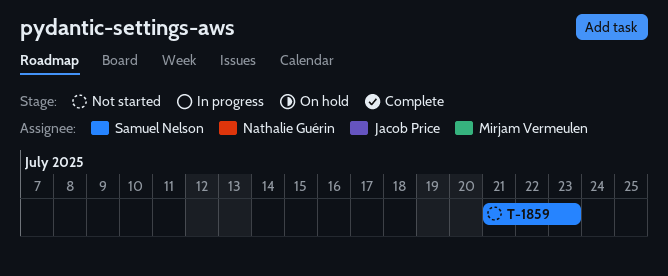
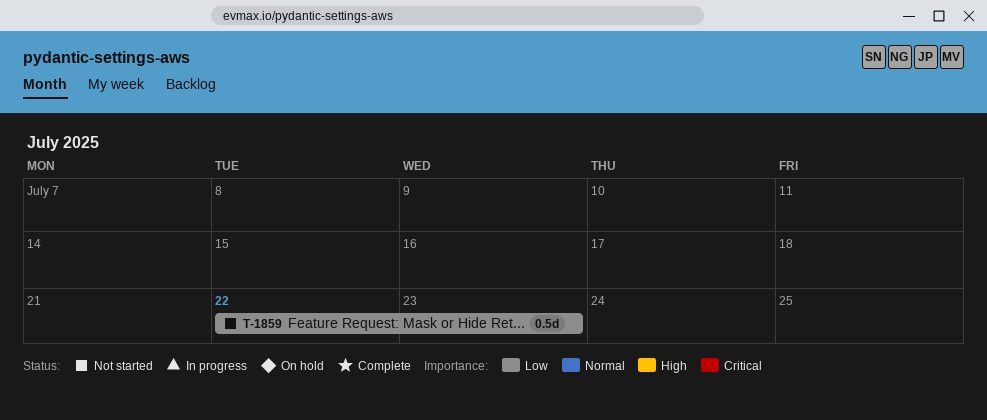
T-1859, start: Jul 21 -> Jul 22

